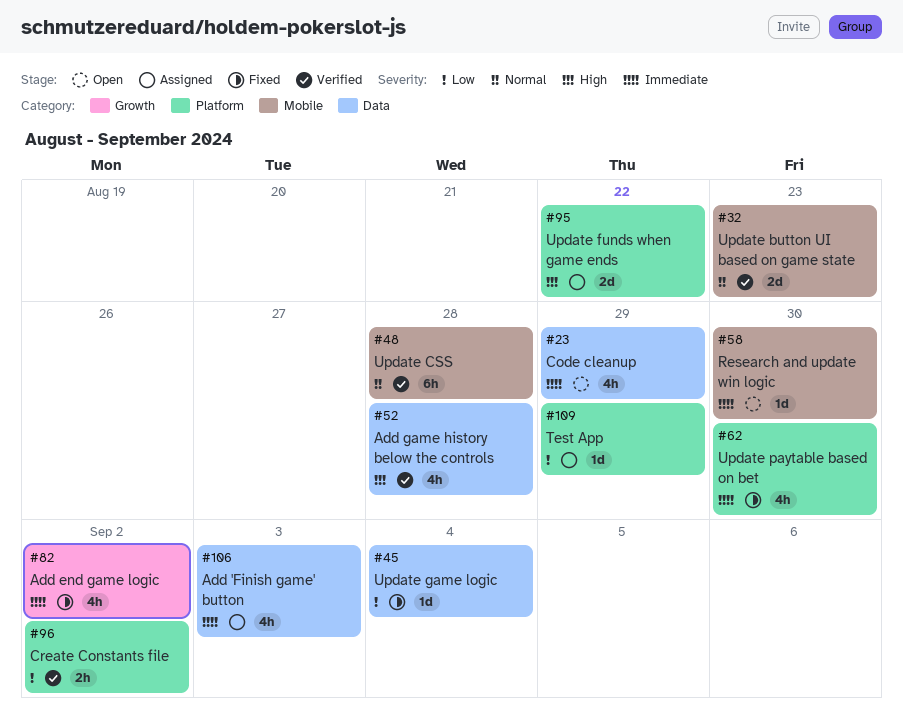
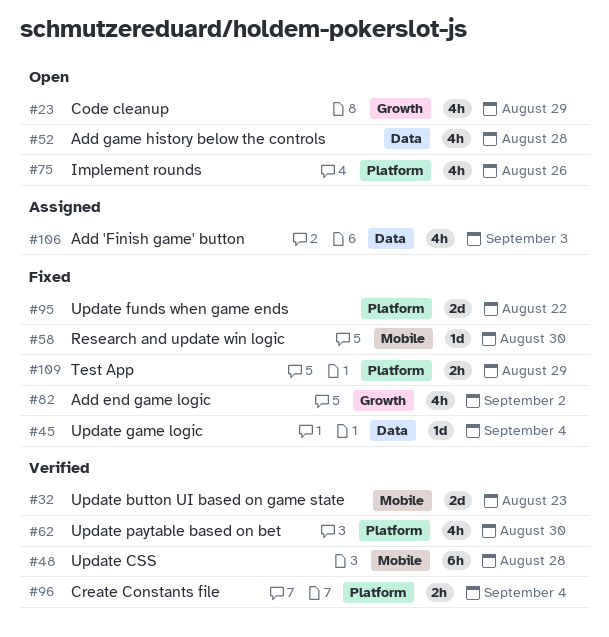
#23, label: Data -> Growth
#52, status: Verified -> Open
#58, status: Open -> Fixed
#62, status: Fixed -> Verified
#75: none -> present
#95, status: Assigned -> Fixed
#96, due: Sep 2 -> Sep 4
#109, status: Assigned -> Fixed
#109, estimate: 1d -> 2h

